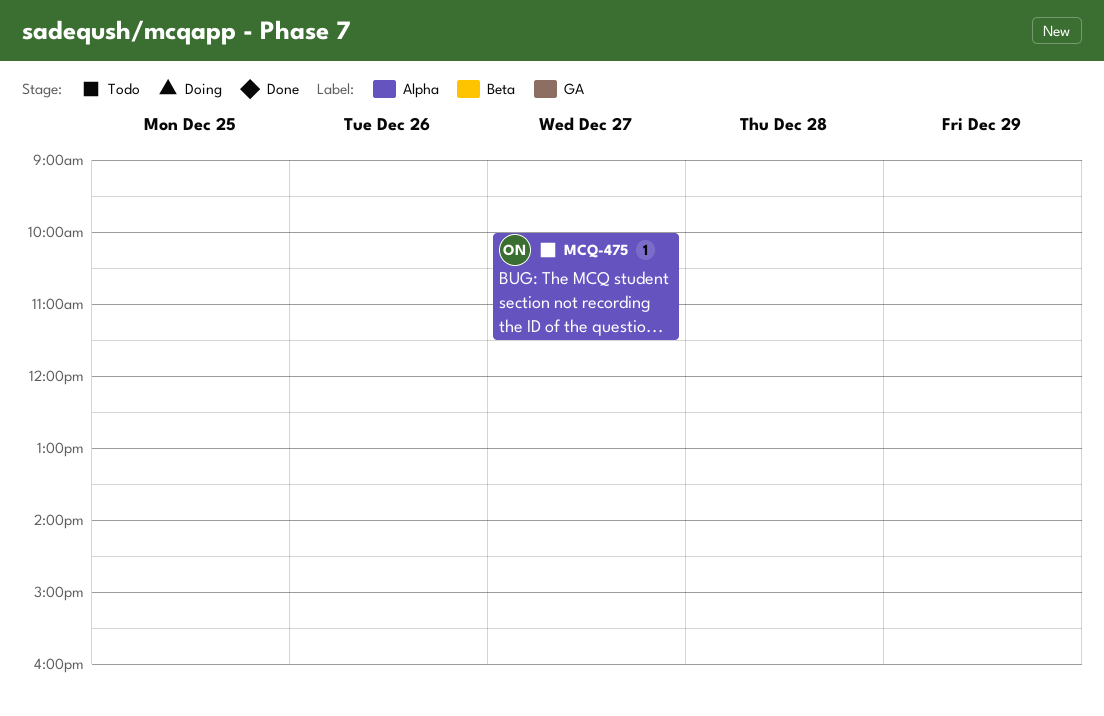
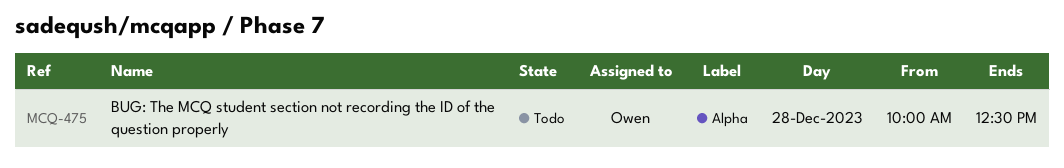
MCQ-475, day: Dec 27 -> Dec 28
MCQ-475, ends: 11:30 -> 12:30

